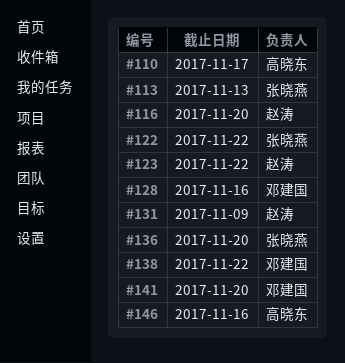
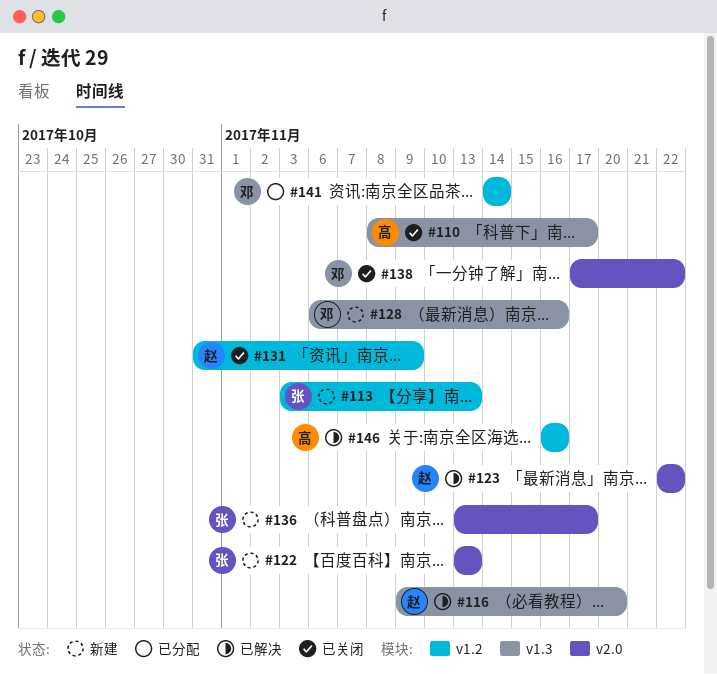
#122, due: Nov 22 -> Nov 13
#136, due: Nov 20 -> Nov 17
#141, due: Nov 20 -> Nov 14

